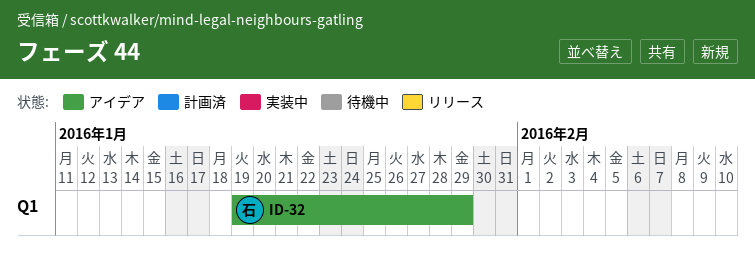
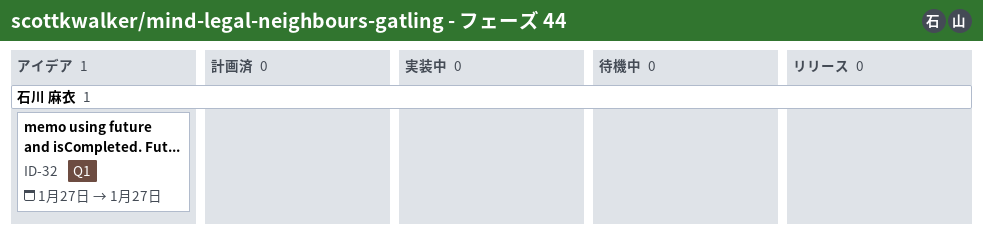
ID-32, start: Jan 19 -> Jan 27
ID-32, due: Jan 29 -> Jan 27

